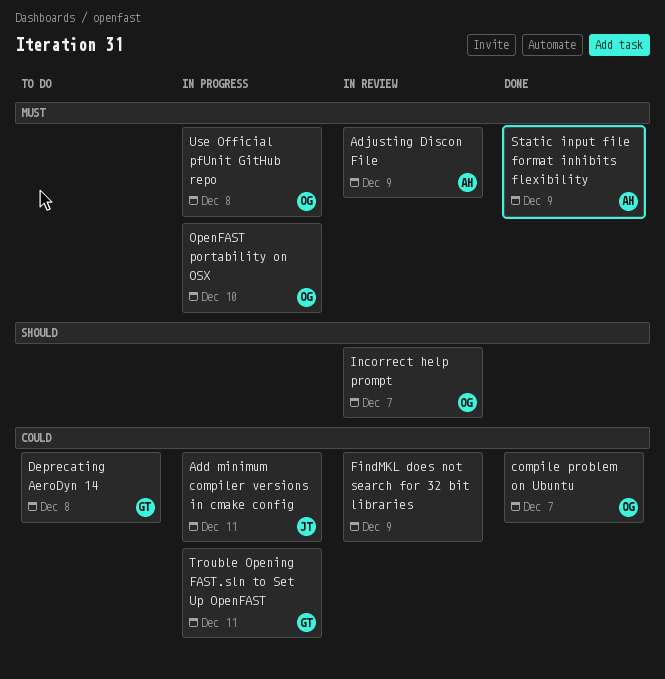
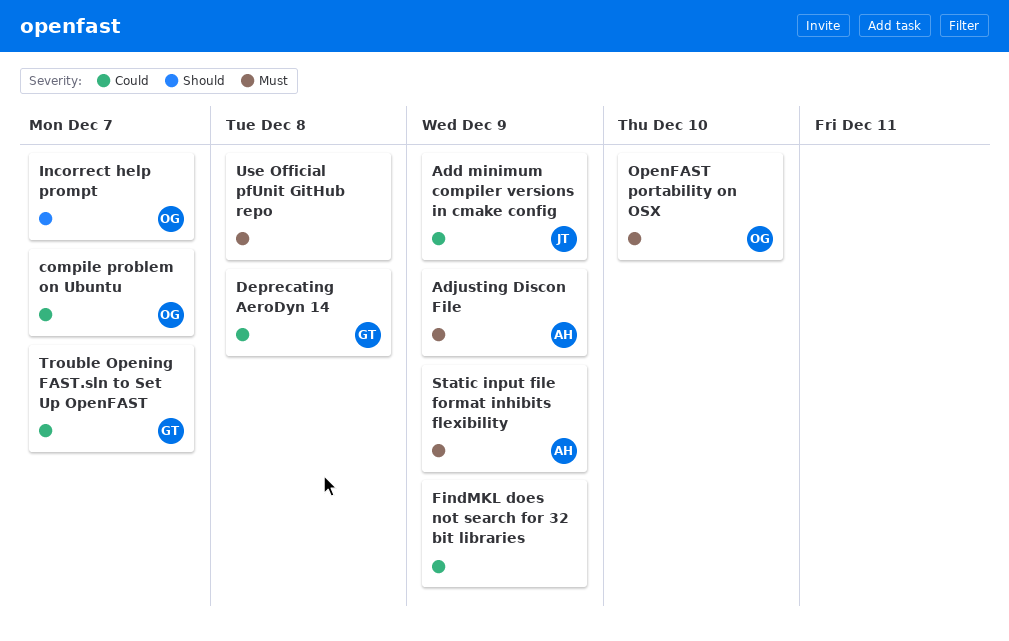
Add minimum compiler versions in cmake config, due: Dec 11 -> Dec 9
Trouble Opening FAST.sln to Set Up OpenFAST, due: Dec 11 -> Dec 7
Use Official pfUnit GitHub repo, owner: OG -> none

